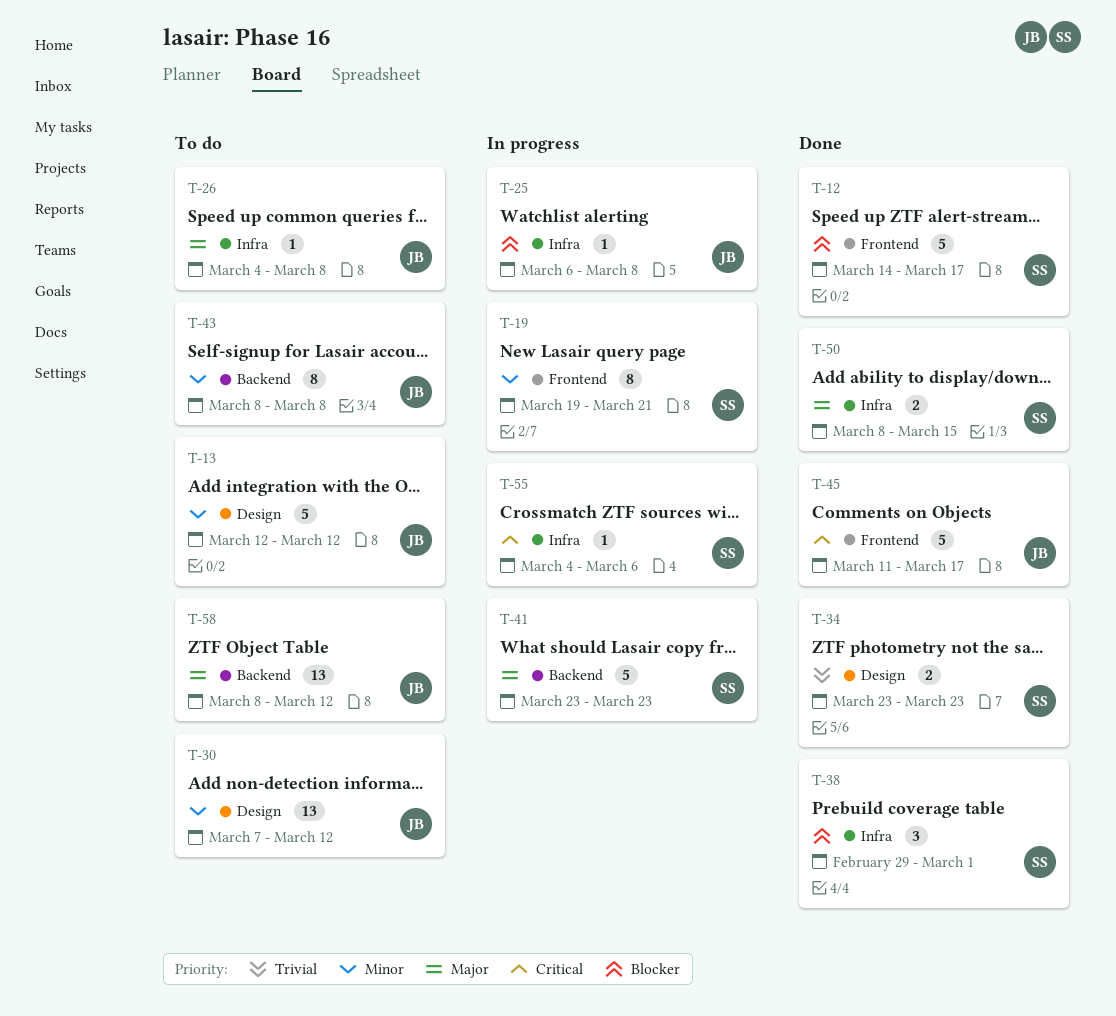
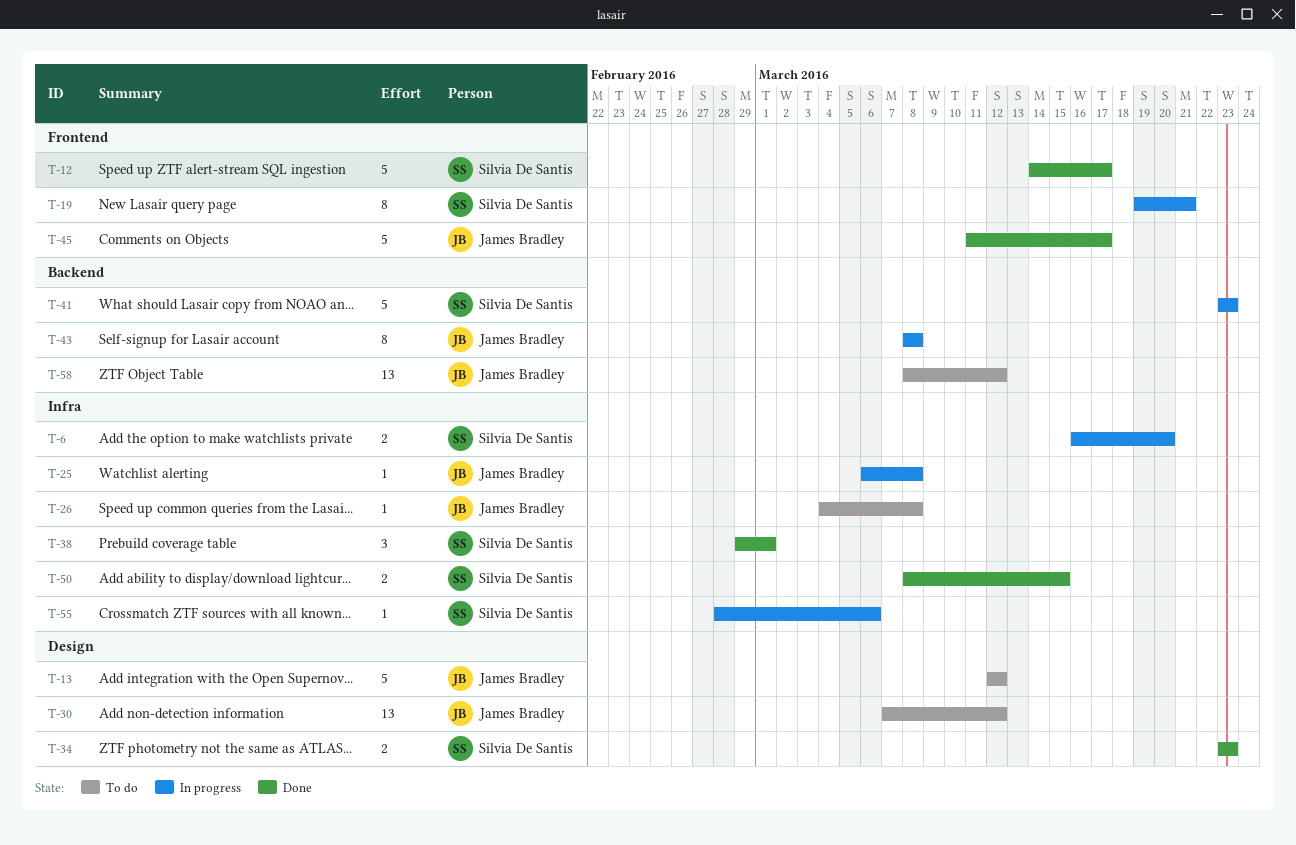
T-6: none -> present
T-43, status: To do -> In progress
T-55, start: Mar 4 -> Feb 28

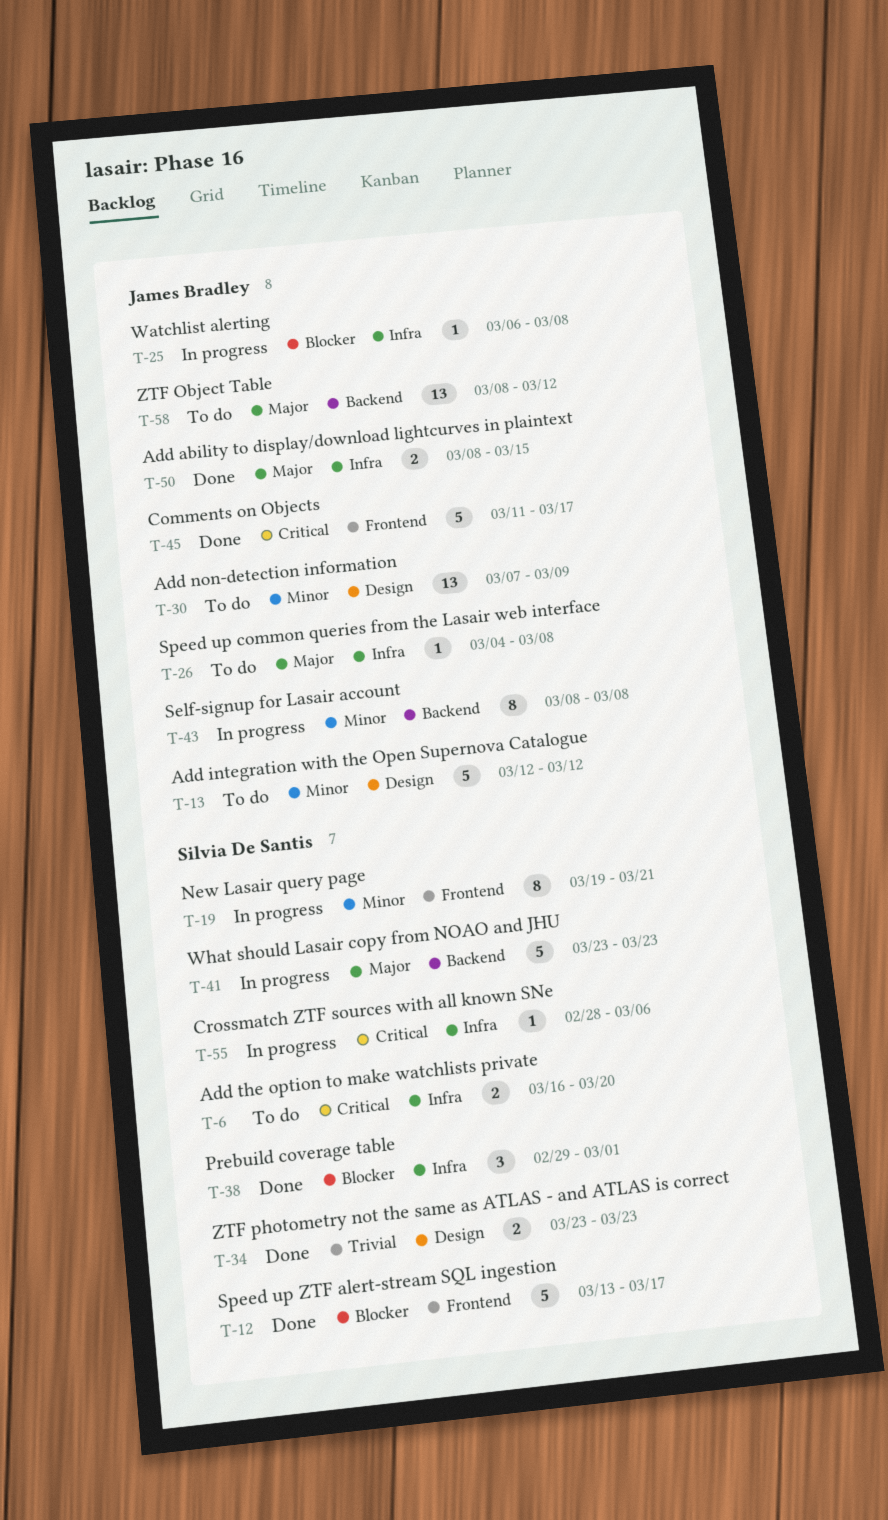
T-6, status: In progress -> To do
T-12, start: Mar 14 -> Mar 13
T-30, due: Mar 12 -> Mar 9
T-50, owner: Silvia De Santis -> James Bradley

